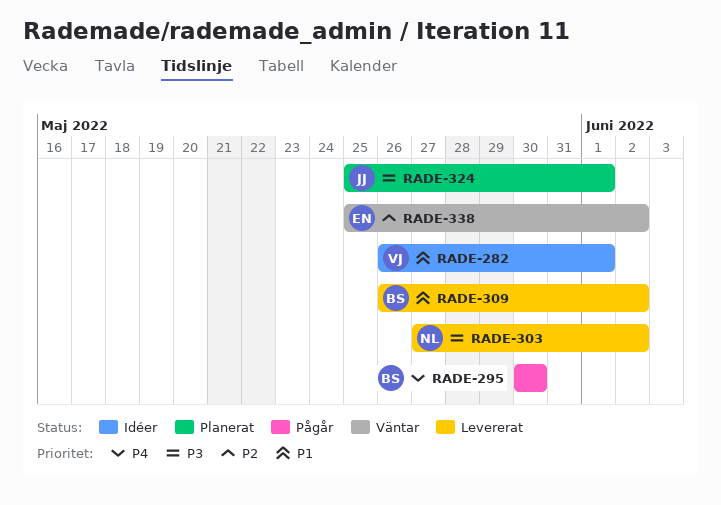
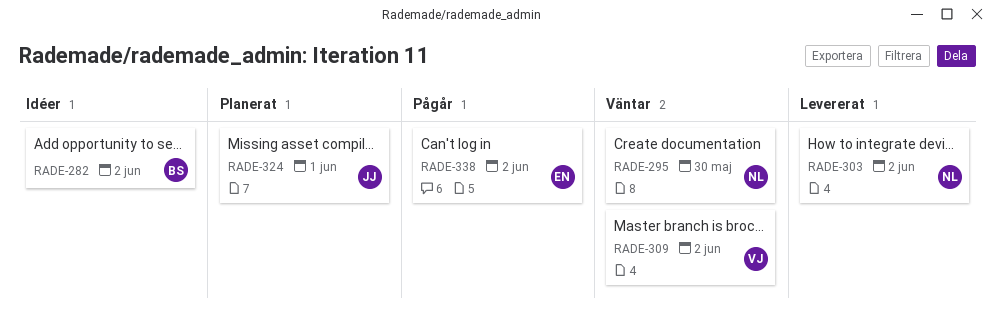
RADE-282, owner: VJ -> BS
RADE-282, due: Jun 1 -> Jun 2
RADE-295, status: Pågår -> Väntar
RADE-295, owner: BS -> NL
RADE-309, status: Levererat -> Väntar
RADE-309, owner: BS -> VJ
RADE-338, status: Väntar -> Pågår

